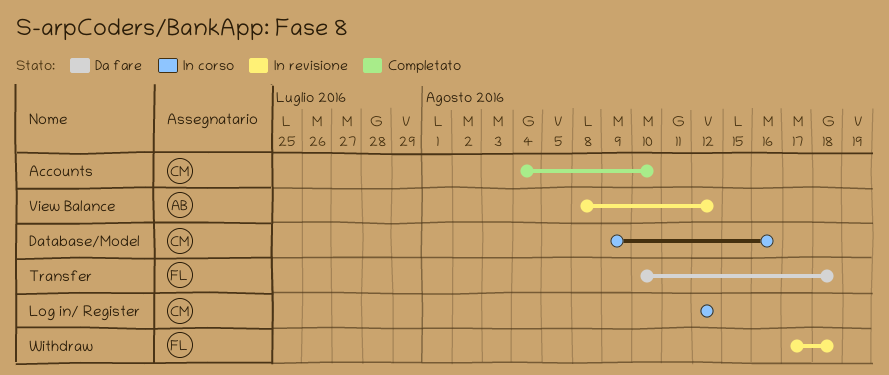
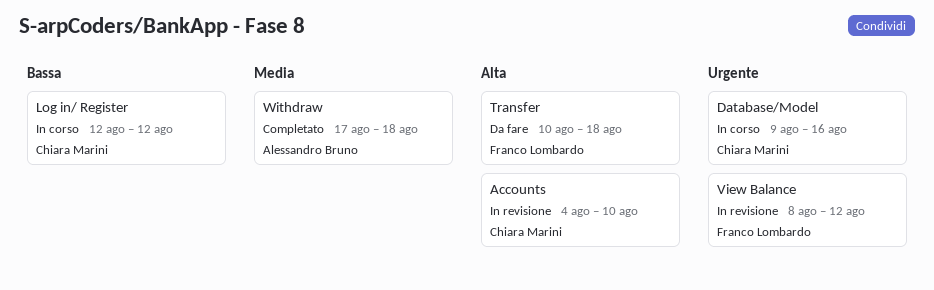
Accounts, status: Completato -> In revisione
View Balance, owner: Alessandro Bruno -> Franco Lombardo
Withdraw, status: In revisione -> Completato
Withdraw, owner: Franco Lombardo -> Alessandro Bruno

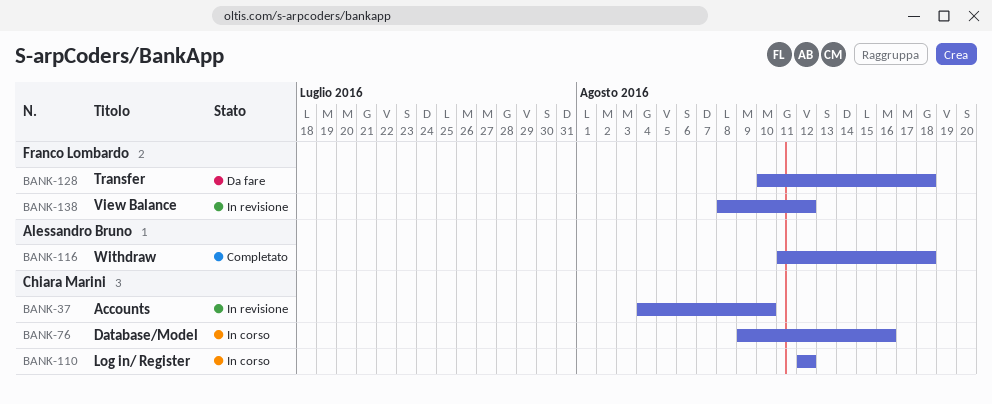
Withdraw, start: Aug 17 -> Aug 11

